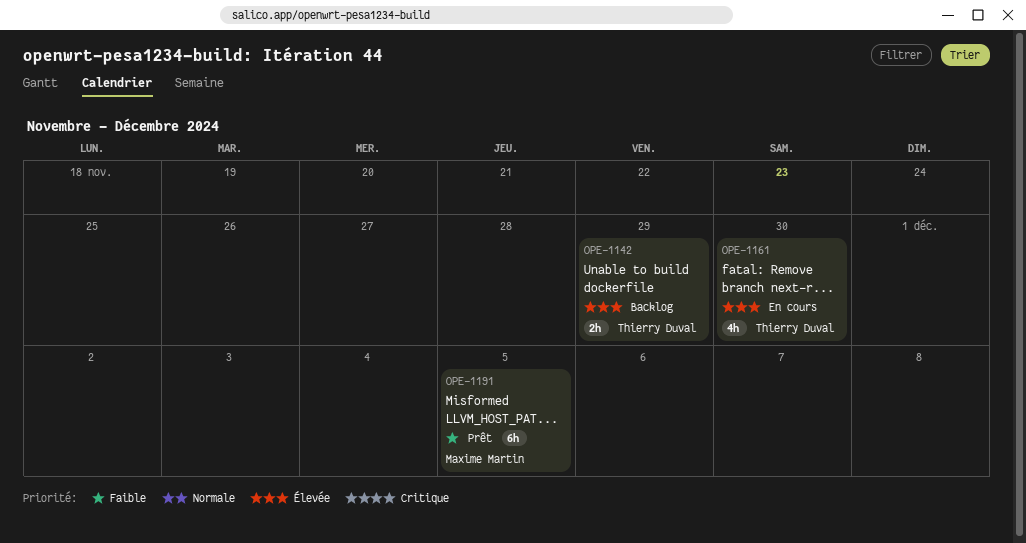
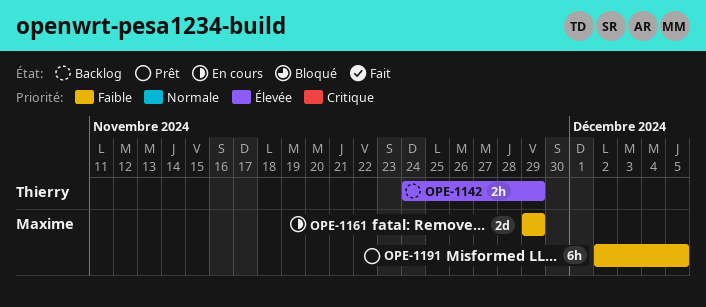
OPE-1161, owner: Thierry Duval -> Maxime Martin
OPE-1161, priority: Élevée -> Faible
OPE-1161, estimate: 4h -> 2d
OPE-1161, due: Nov 30 -> Nov 29

